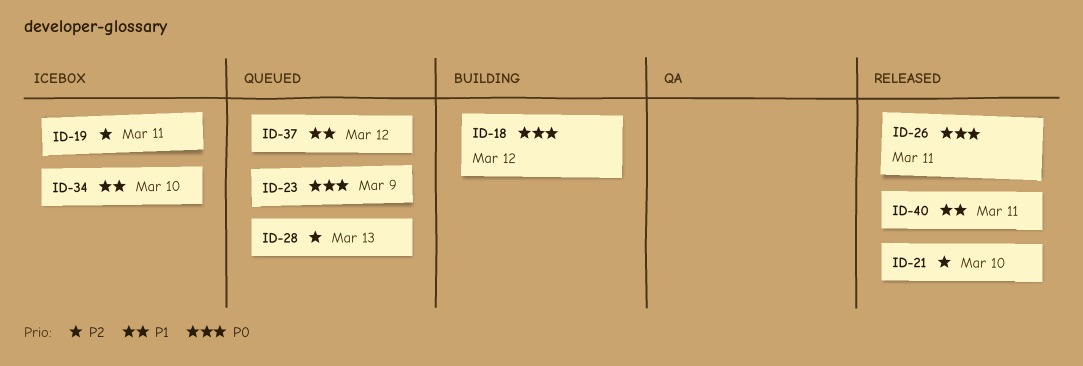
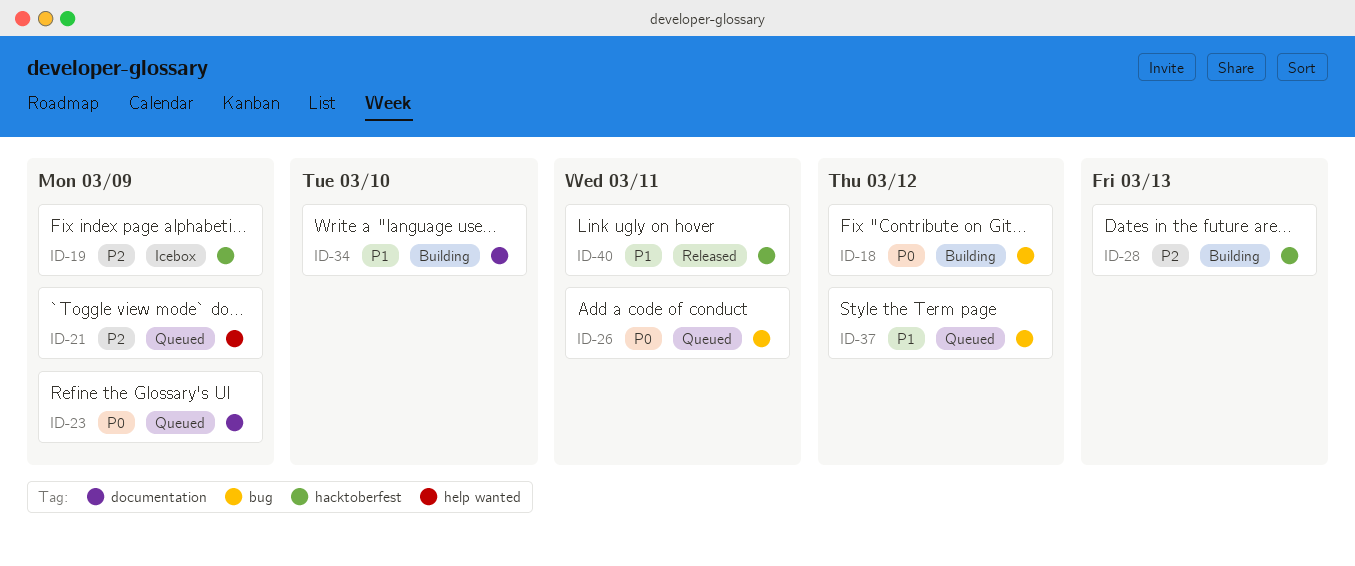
ID-19, due: Mar 11 -> Mar 9
ID-21, status: Released -> Queued
ID-21, due: Mar 10 -> Mar 9
ID-26, status: Released -> Queued
ID-28, status: Queued -> Building
ID-34, status: Icebox -> Building

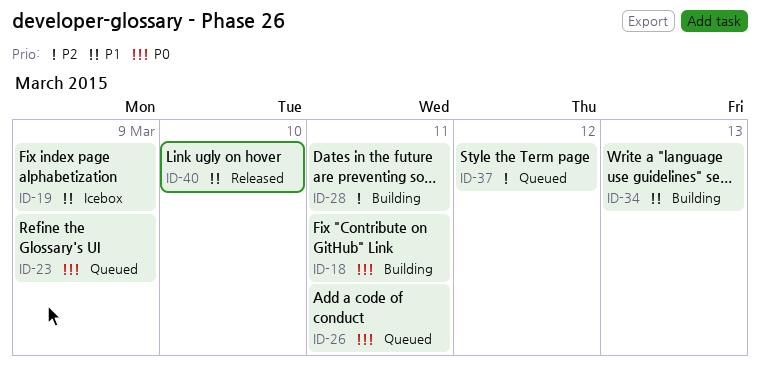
ID-18, due: Mar 12 -> Mar 11
ID-19, priority: P2 -> P1
ID-21: present -> none
ID-28, due: Mar 13 -> Mar 11
ID-34, due: Mar 10 -> Mar 13
ID-37, priority: P1 -> P2
ID-40, due: Mar 11 -> Mar 10

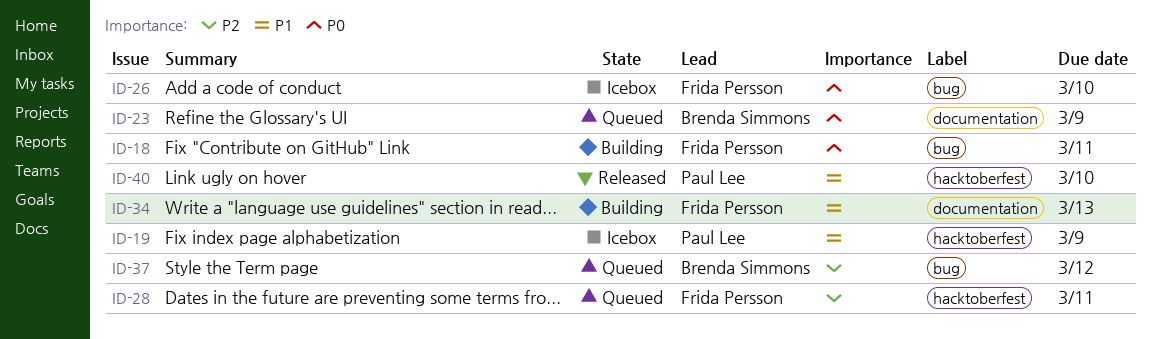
ID-26, status: Queued -> Icebox
ID-26, due: Mar 11 -> Mar 10
ID-28, status: Building -> Queued

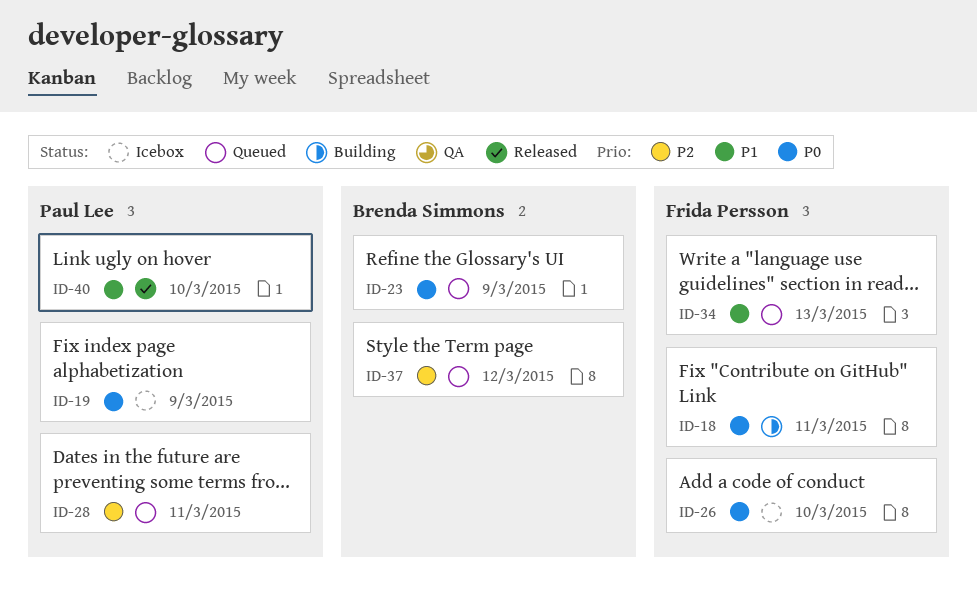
ID-19, priority: P1 -> P0
ID-28, owner: Frida Persson -> Paul Lee
ID-34, status: Building -> Queued

